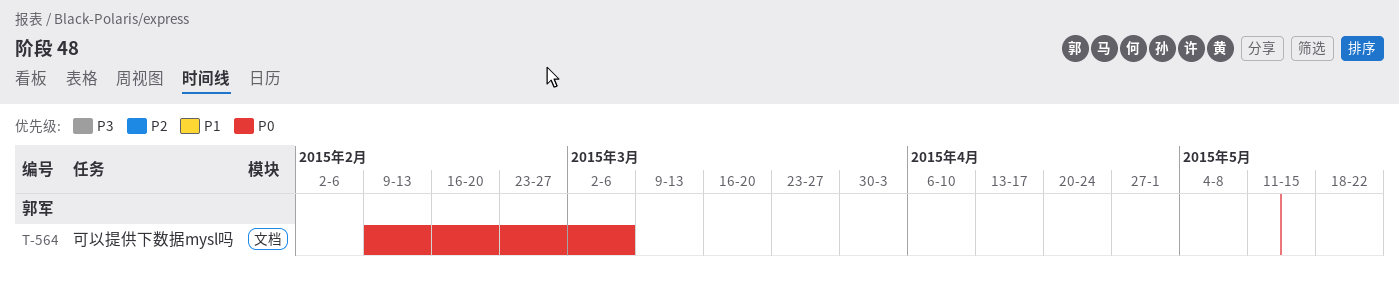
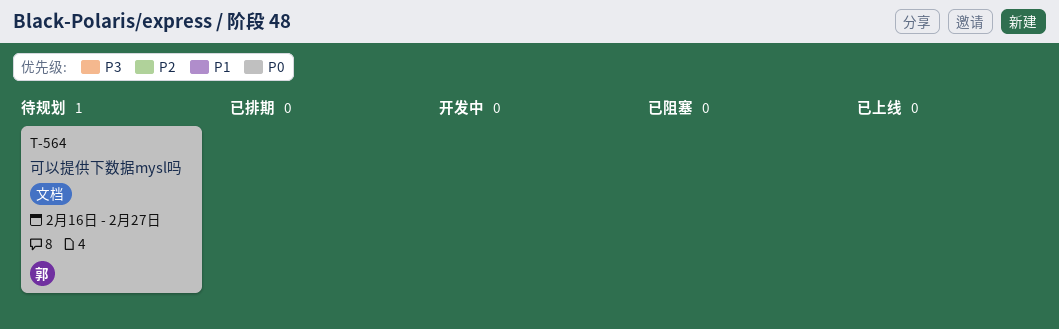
T-564, start: Feb 9 -> Feb 16
T-564, due: Mar 6 -> Feb 27

